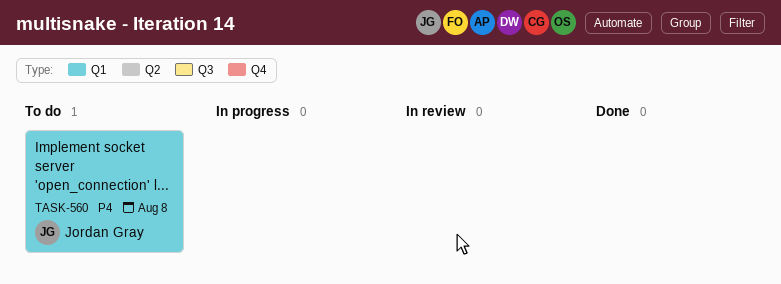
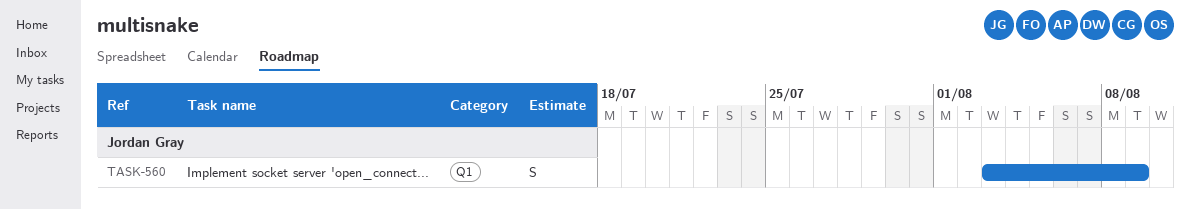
TASK-560, due: Aug 8 -> Aug 9

